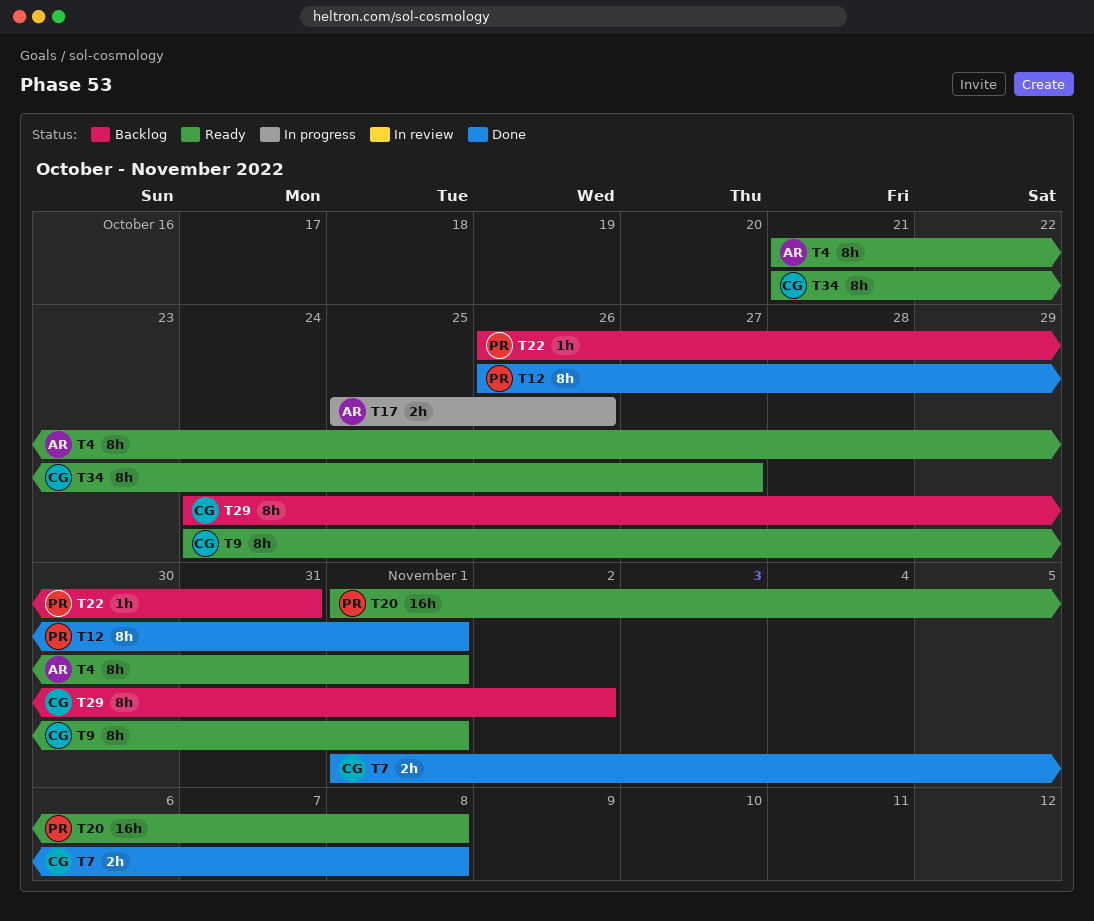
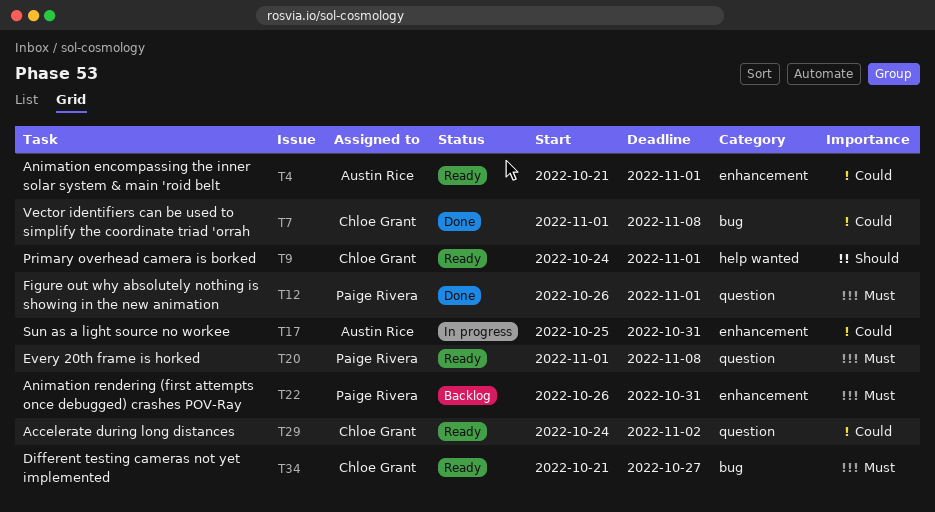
T17, due: Oct 26 -> Oct 31
T29, status: Backlog -> Ready

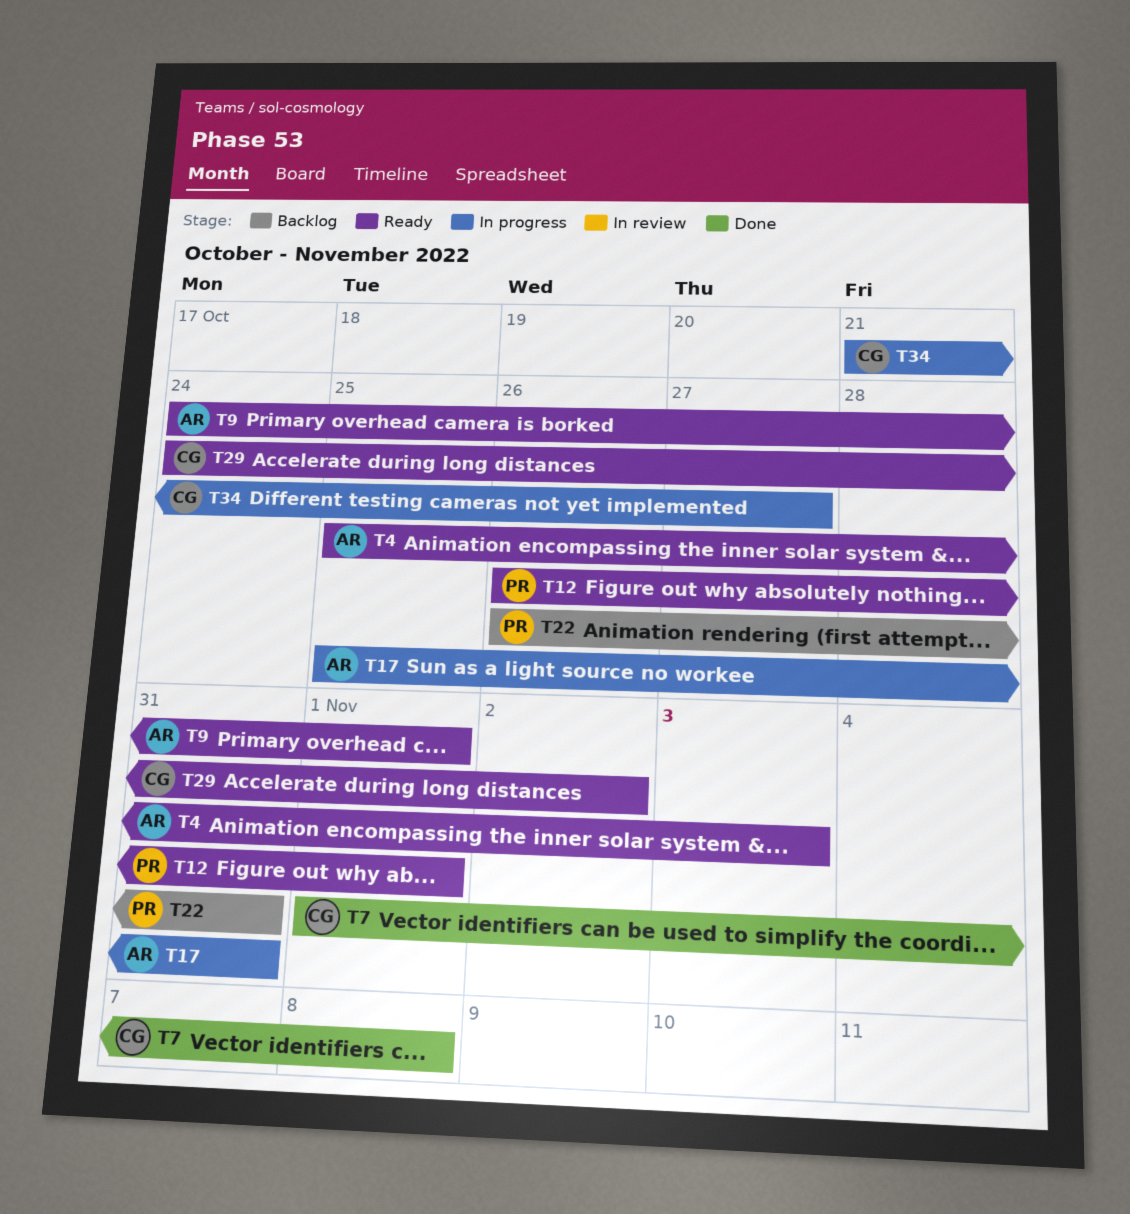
T4, start: Oct 21 -> Oct 25
T4, due: Nov 1 -> Nov 3
T9, owner: Chloe Grant -> Austin Rice
T12, status: Done -> Ready
T20: present -> none
T34, status: Ready -> In progress

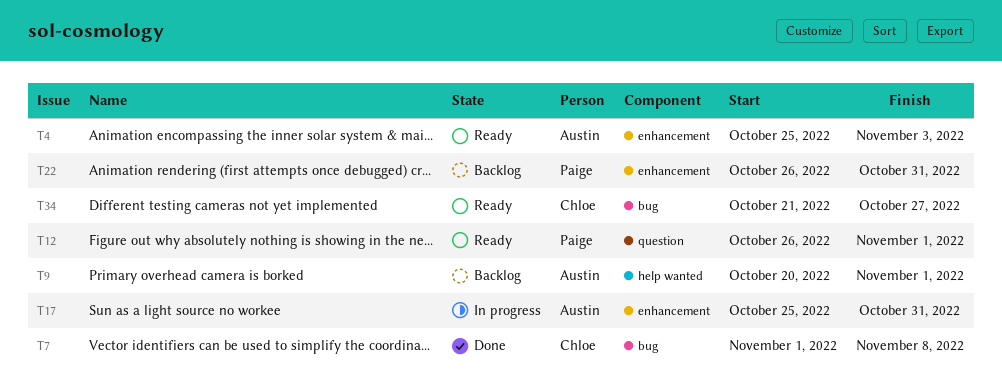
T9, status: Ready -> Backlog
T9, start: Oct 24 -> Oct 20
T29: present -> none
T34, status: In progress -> Ready

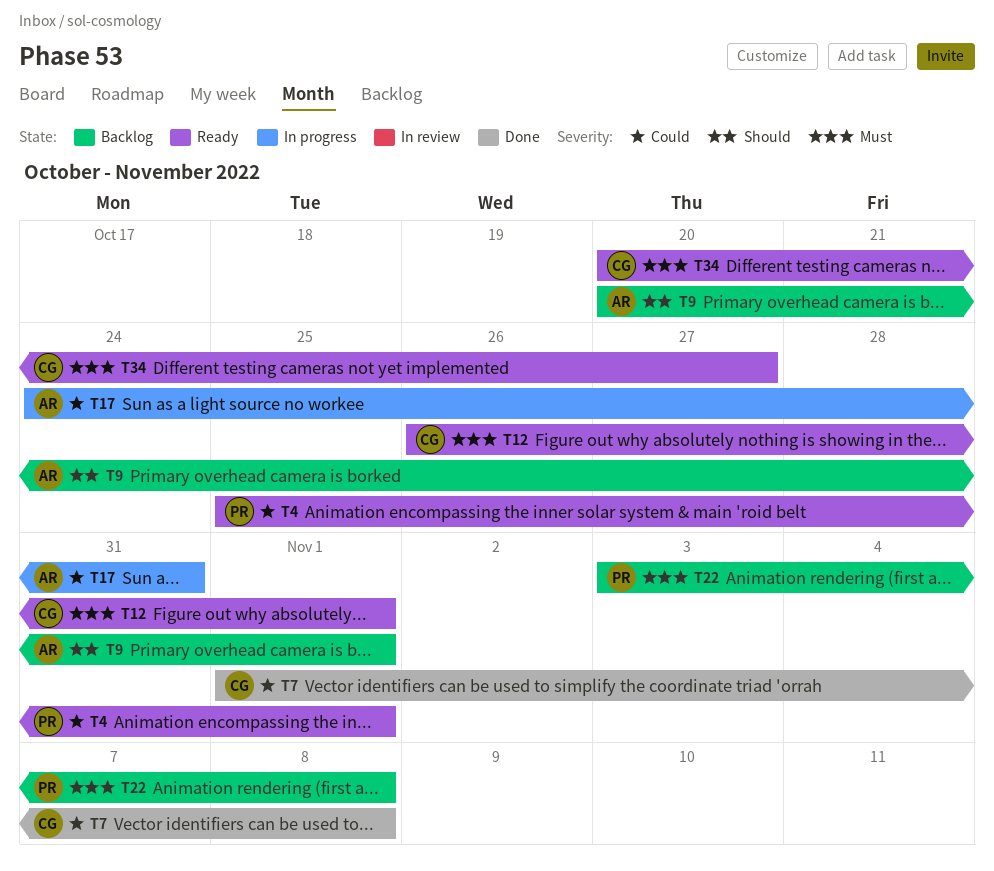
T4, owner: Austin -> Paige
T4, due: Nov 3 -> Nov 1
T12, owner: Paige -> Chloe
T17, start: Oct 25 -> Oct 24
T22, start: Oct 26 -> Nov 3
T22, due: Oct 31 -> Nov 8
T34, start: Oct 21 -> Oct 20

